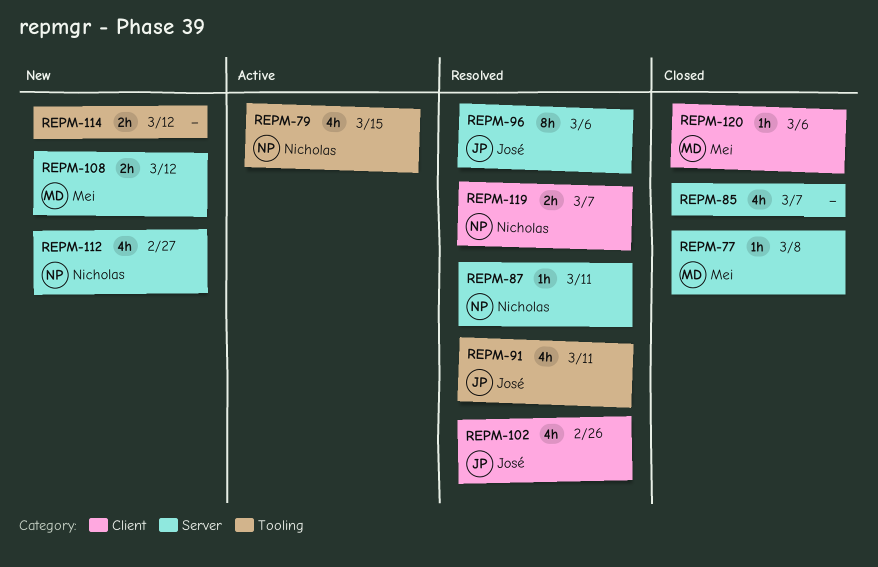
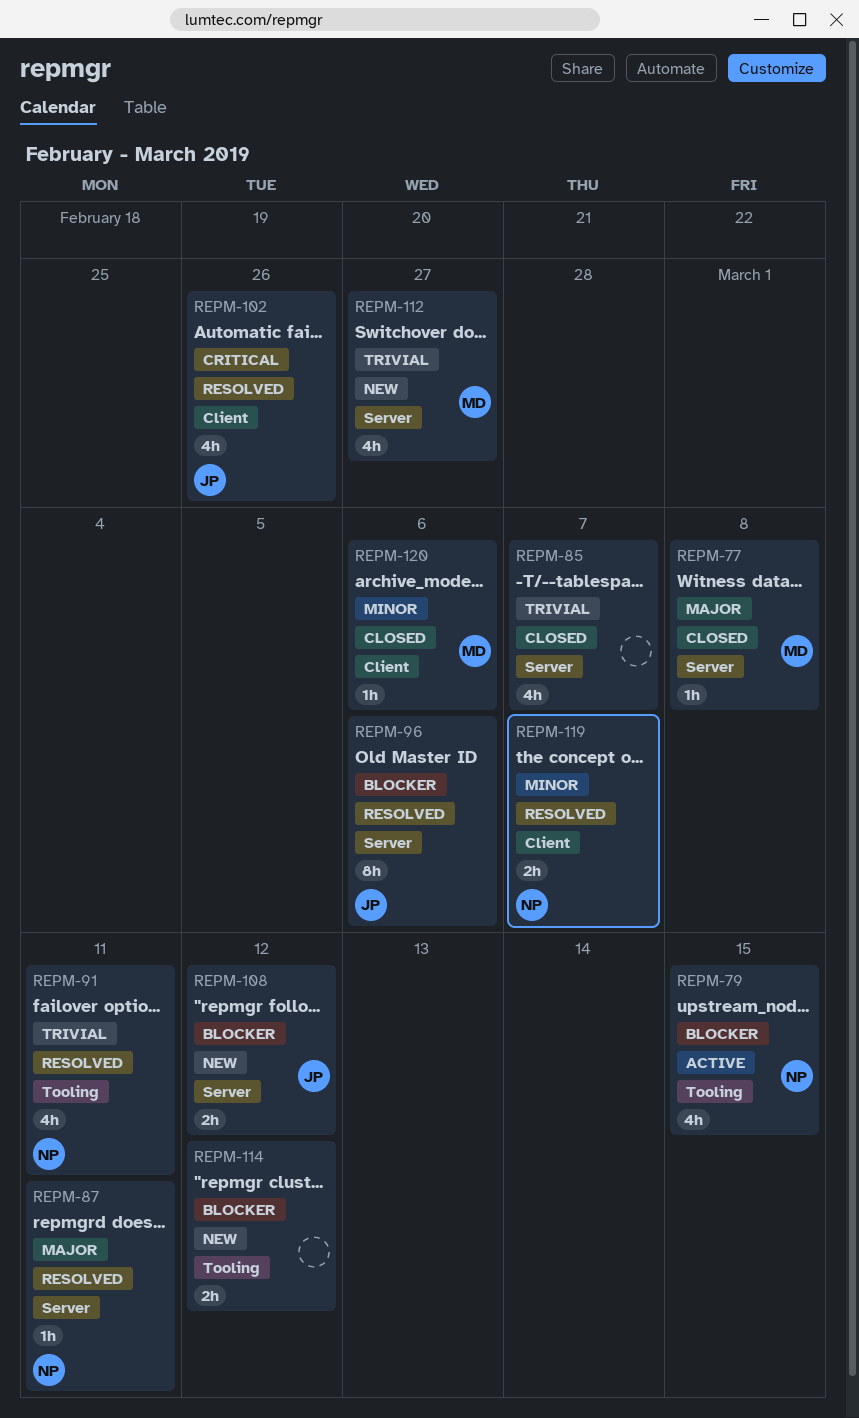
REPM-91, owner: José -> Nicholas
REPM-108, owner: Mei -> José
REPM-112, owner: Nicholas -> Mei

